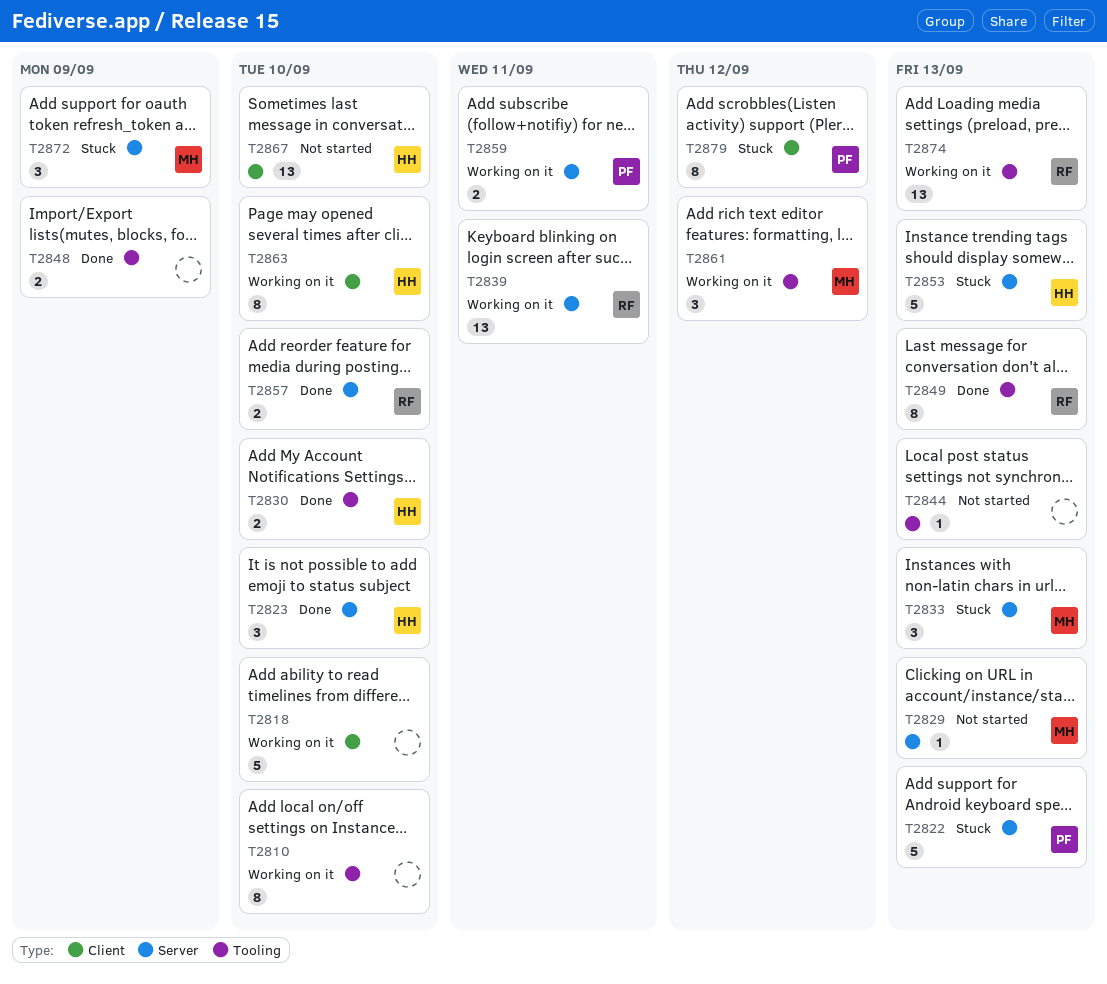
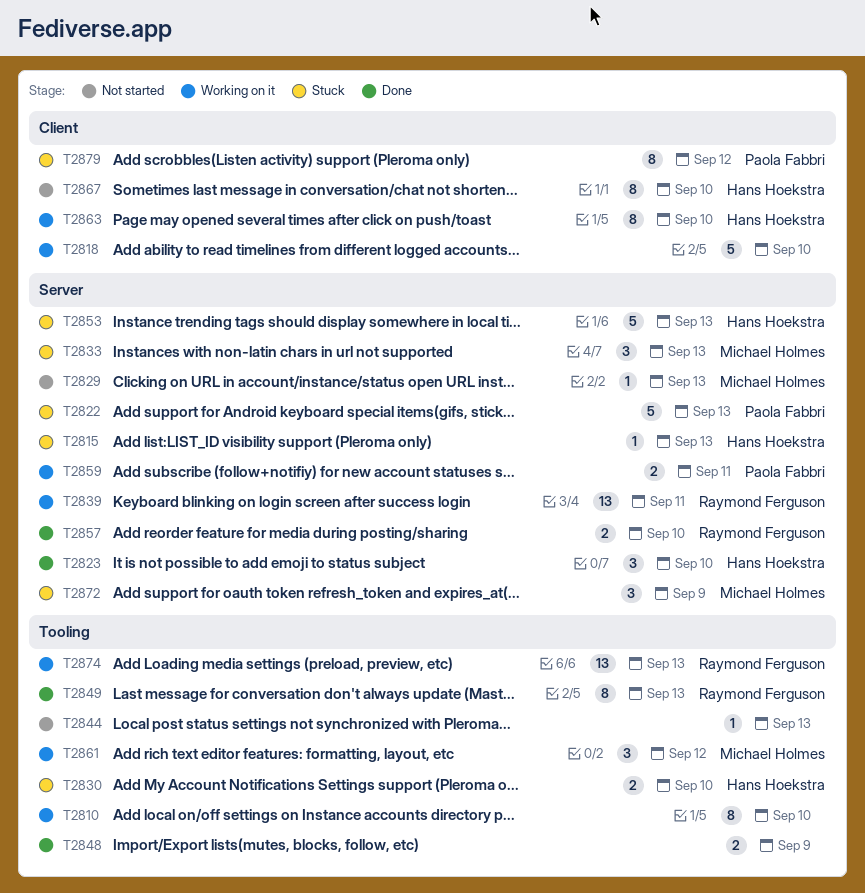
T2815: none -> present
T2830, status: Done -> Stuck
T2867, estimate: 13 -> 8

